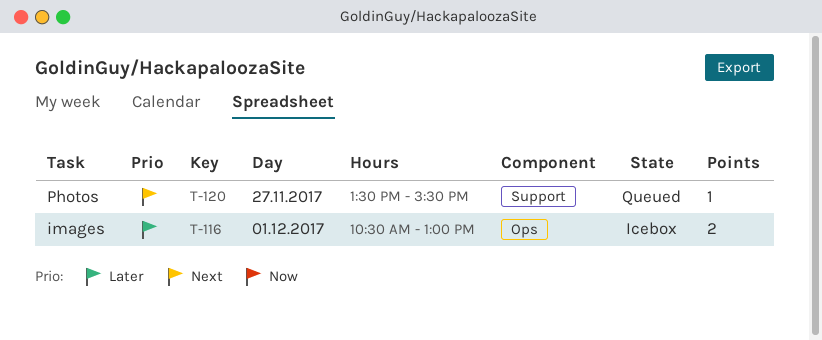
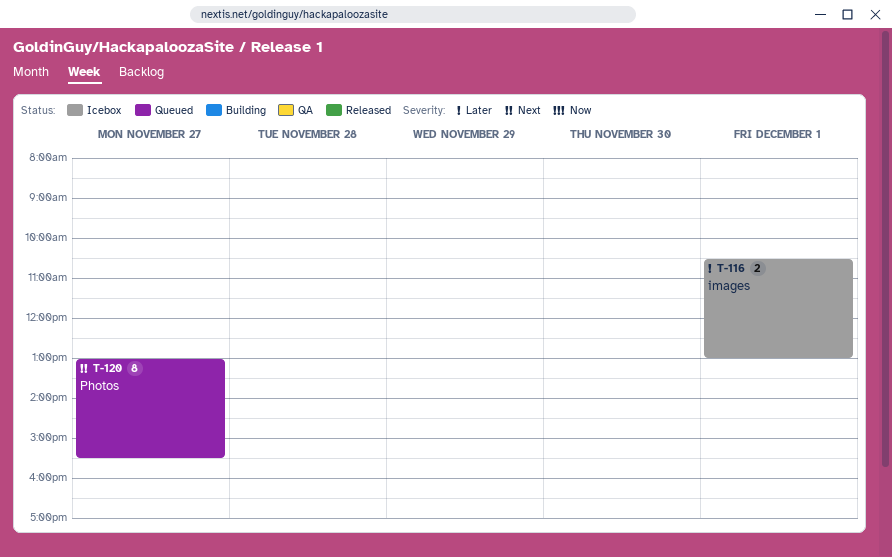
T-120, estimate: 1 -> 8
T-120, begins: 13:30 -> 13:00

